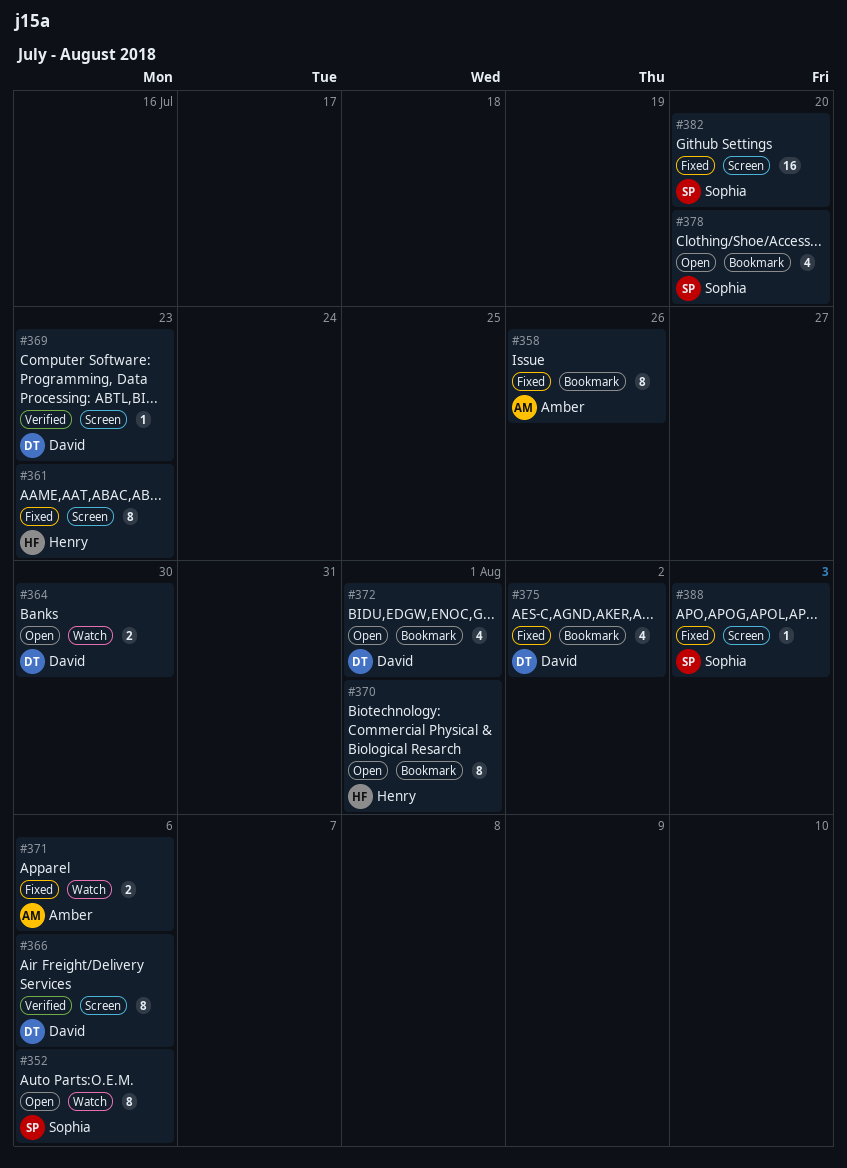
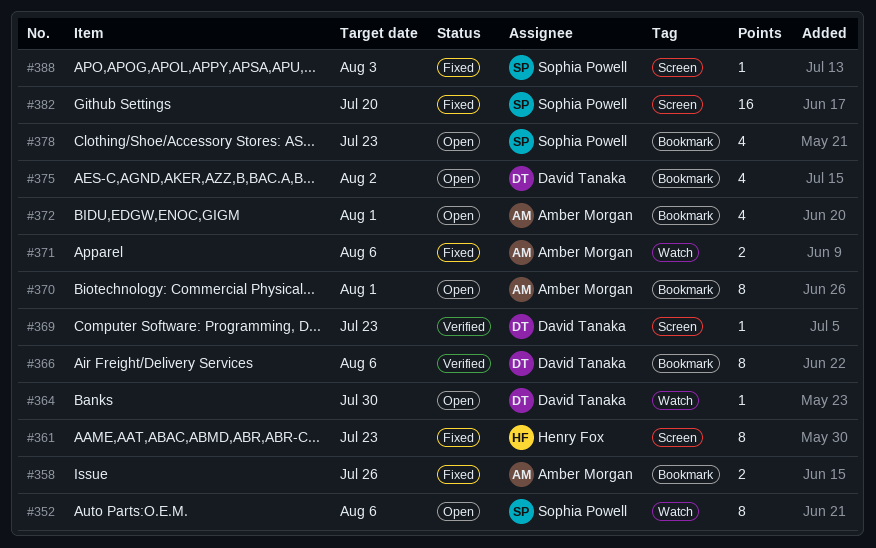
#358, estimate: 8 -> 2
#364, estimate: 2 -> 1
#366, label: Screen -> Bookmark
#370, owner: Henry Fox -> Amber Morgan
#372, owner: David Tanaka -> Amber Morgan
#375, status: Fixed -> Open
#378, due: Jul 20 -> Jul 23

